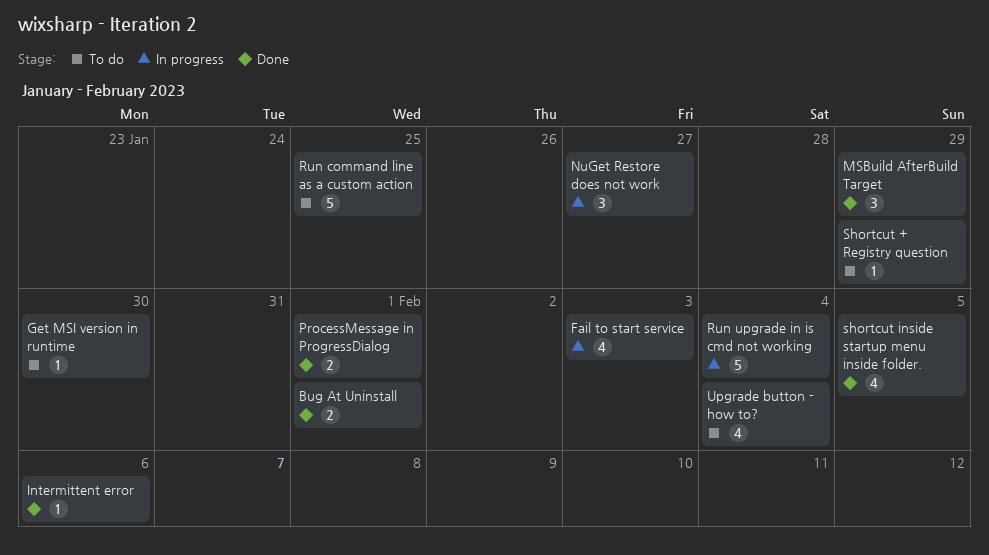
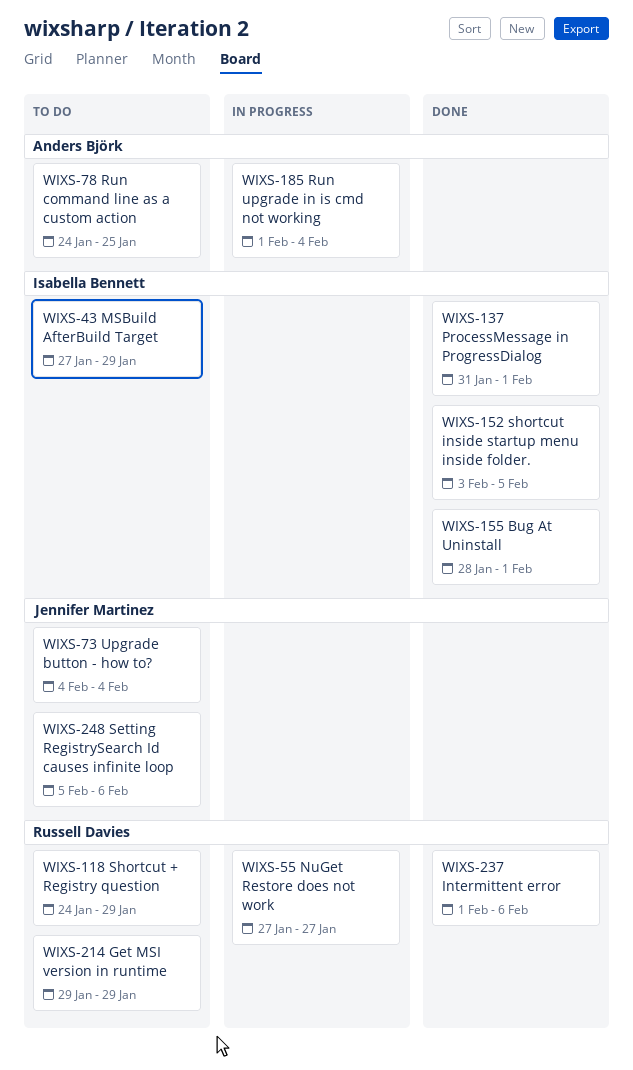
Fail to start service: present -> none
Get MSI version in runtime, due: Jan 30 -> Jan 29
MSBuild AfterBuild Target, status: Done -> To do
Setting RegistrySearch Id causes infinite loop: none -> present

